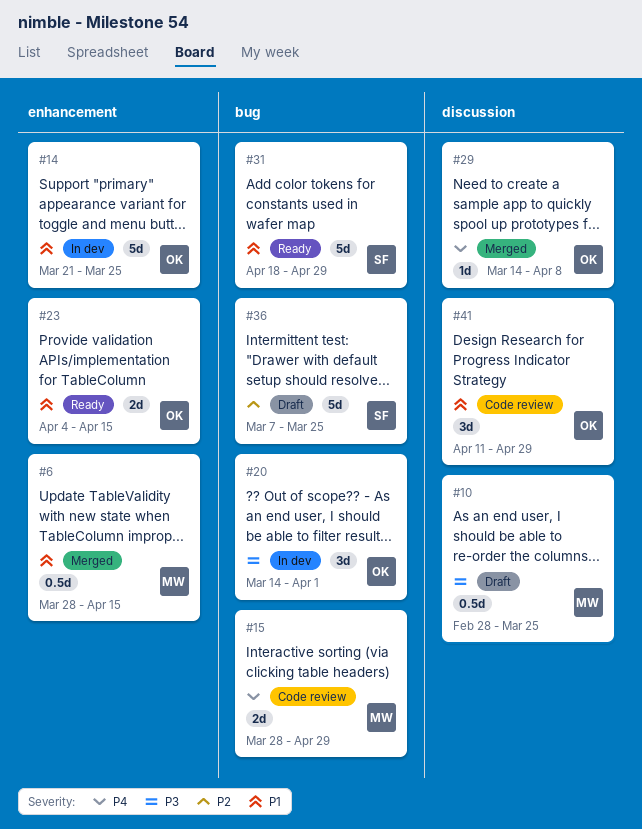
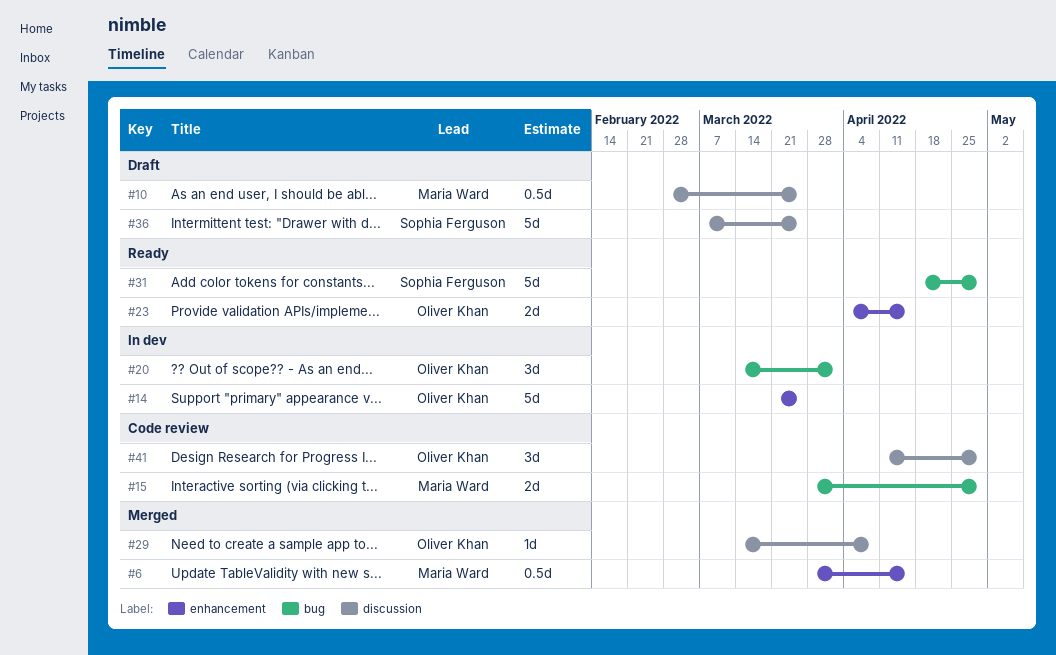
#36, label: bug -> discussion

